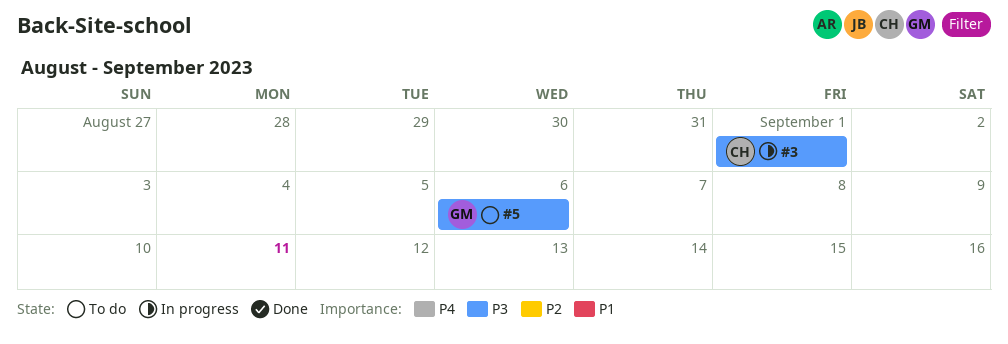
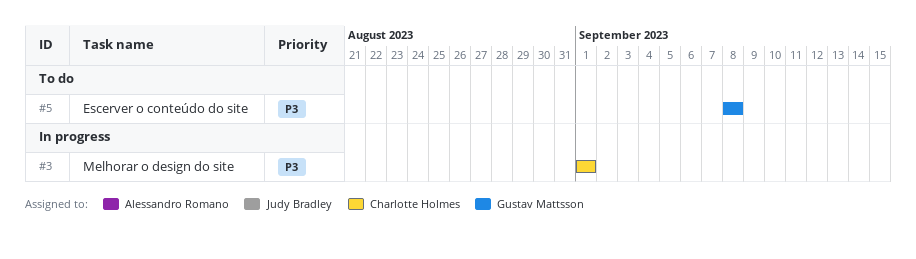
#5, start: Sep 6 -> Sep 8
#5, due: Sep 6 -> Sep 8

